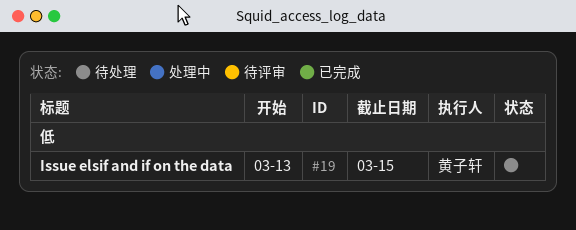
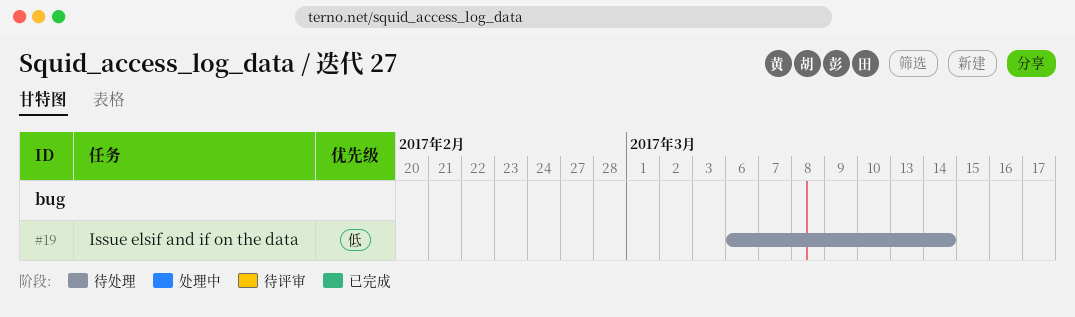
#19, start: Mar 13 -> Mar 6
#19, due: Mar 15 -> Mar 14

